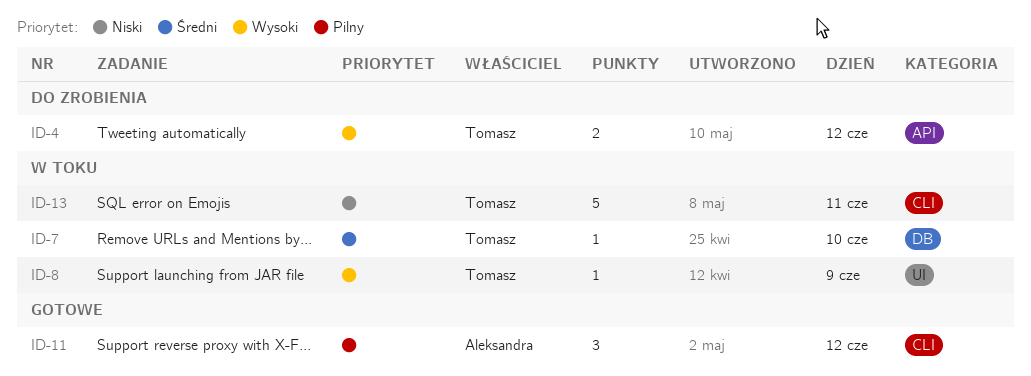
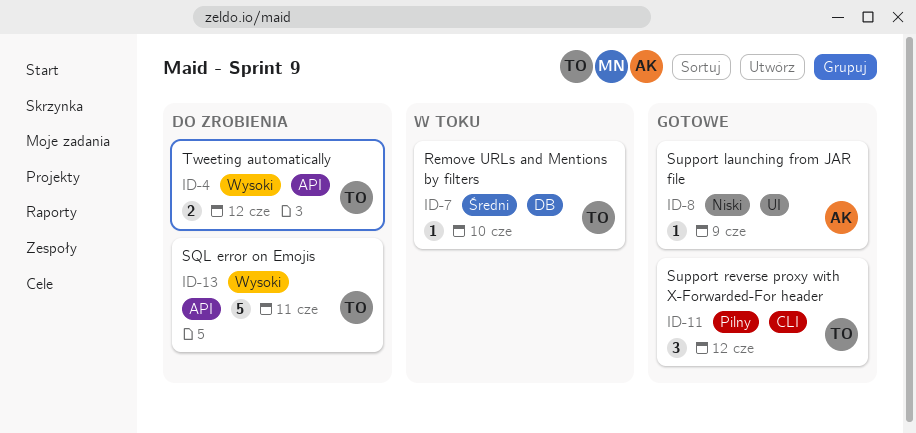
ID-8, status: W toku -> Gotowe
ID-8, owner: Tomasz -> Aleksandra
ID-8, priority: Wysoki -> Niski
ID-11, owner: Aleksandra -> Tomasz
ID-13, status: W toku -> Do zrobienia
ID-13, priority: Niski -> Wysoki
ID-13, label: CLI -> API

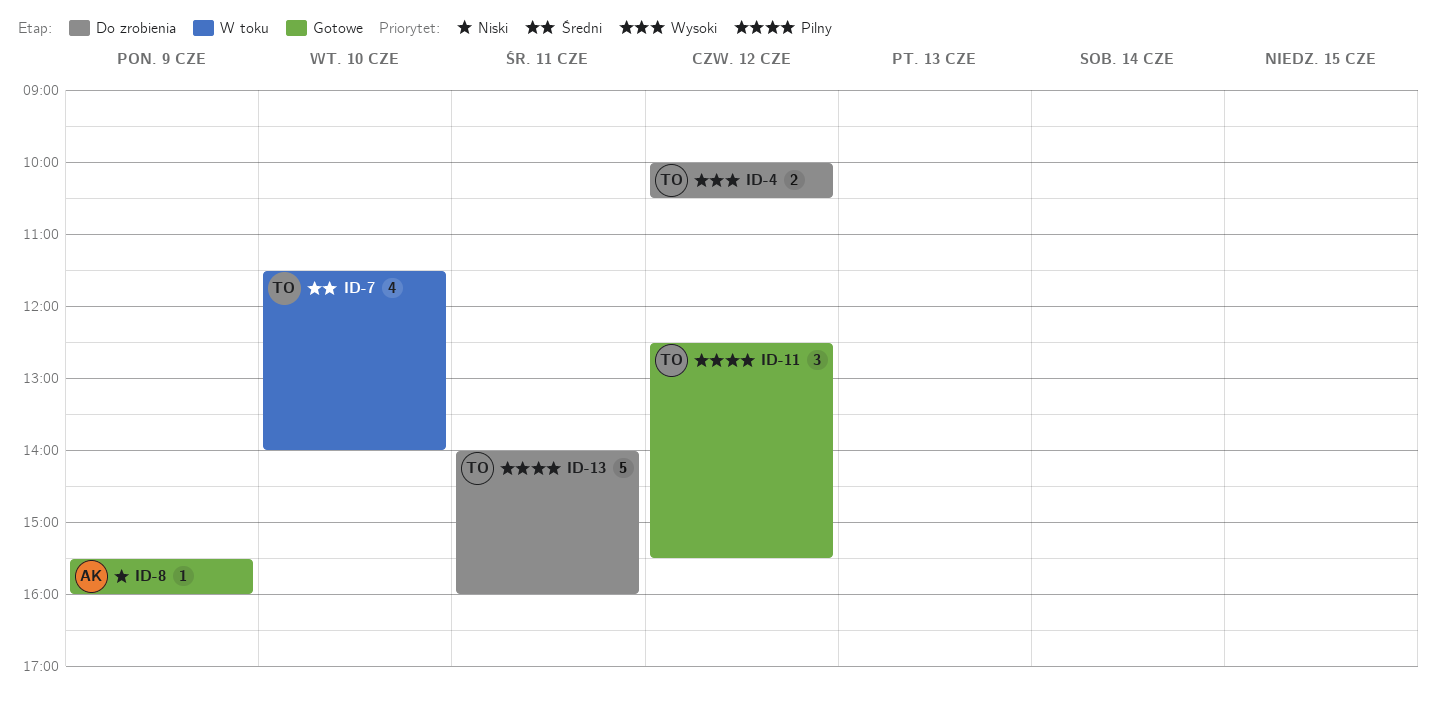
ID-7, estimate: 1 -> 4
ID-13, priority: Wysoki -> Pilny

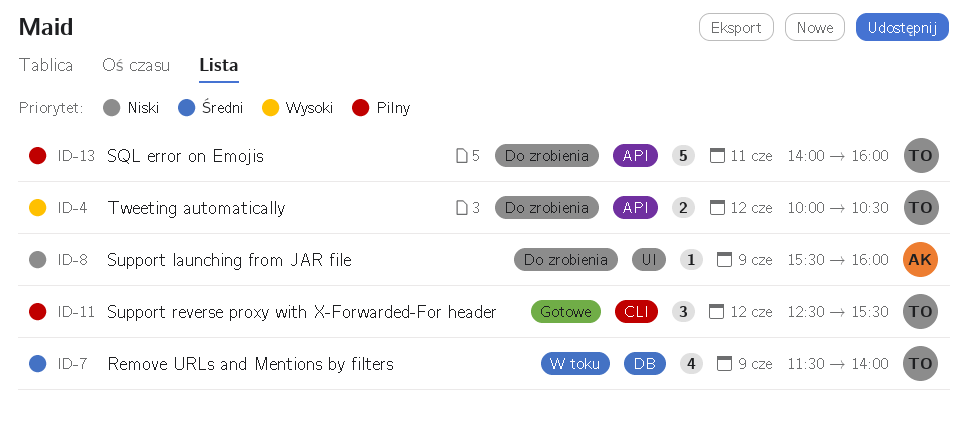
ID-7, day: Jun 10 -> Jun 9
ID-8, status: Gotowe -> Do zrobienia

